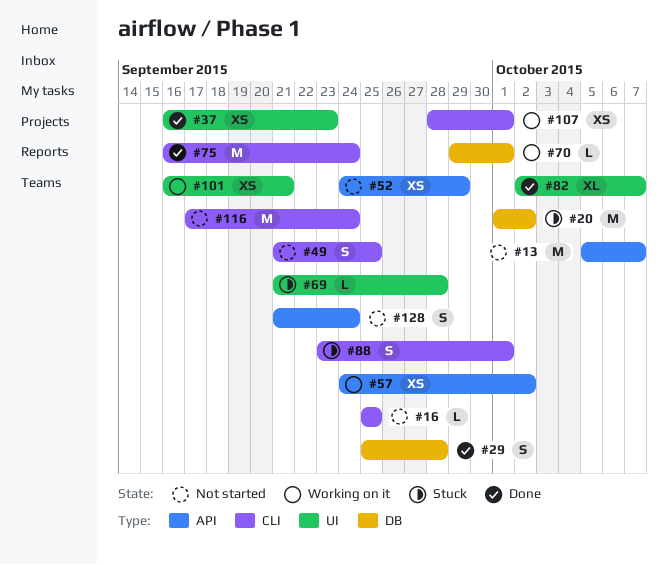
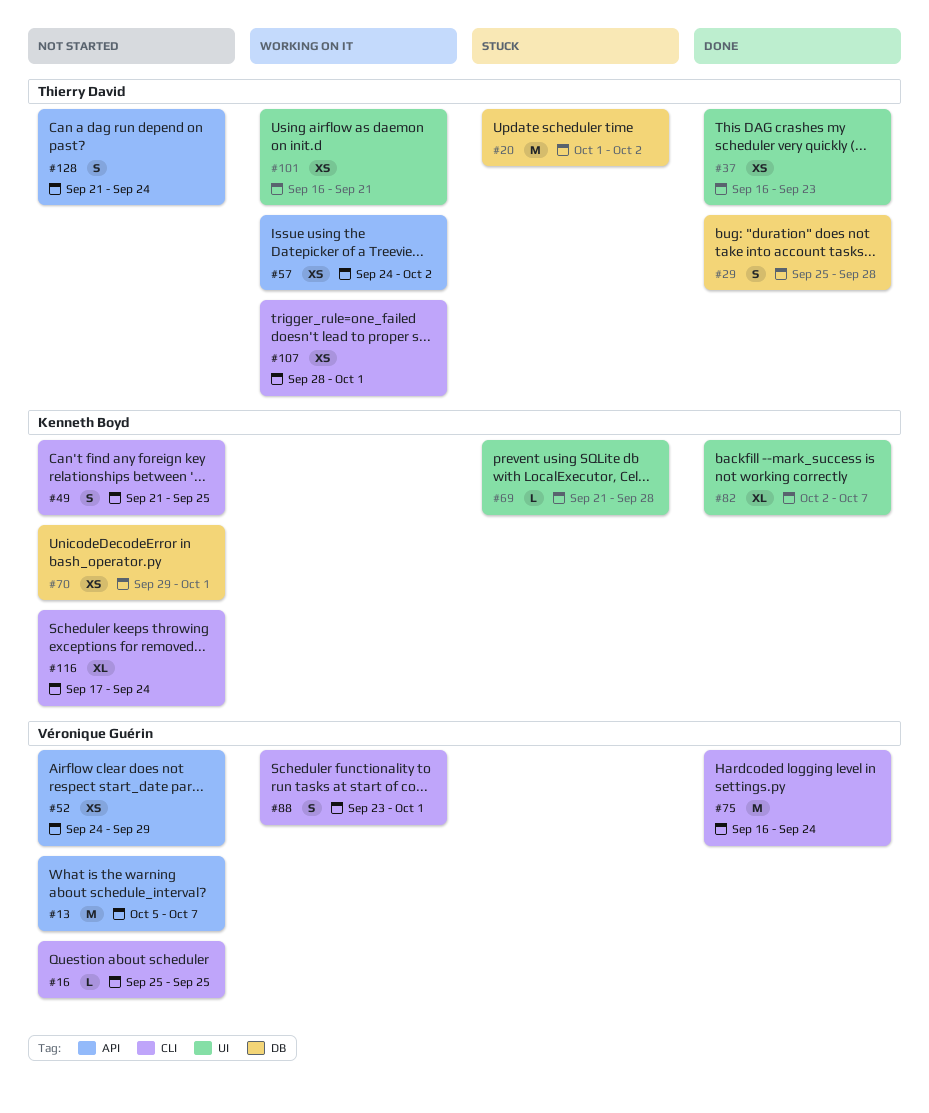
#70, status: Working on it -> Not started
#70, estimate: L -> XS
#88, status: Stuck -> Working on it
#116, estimate: M -> XL

